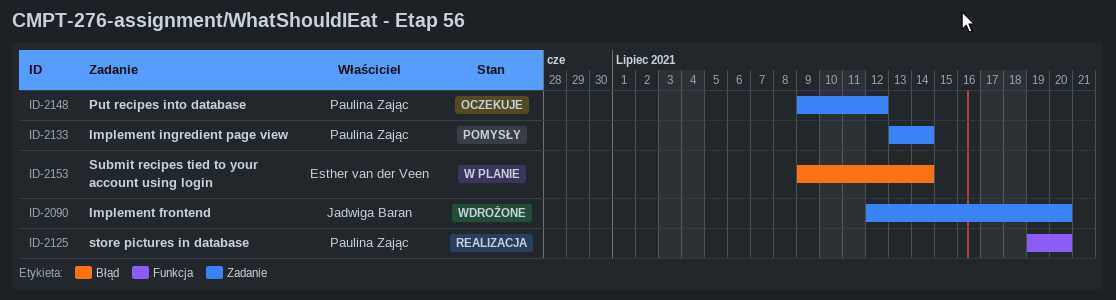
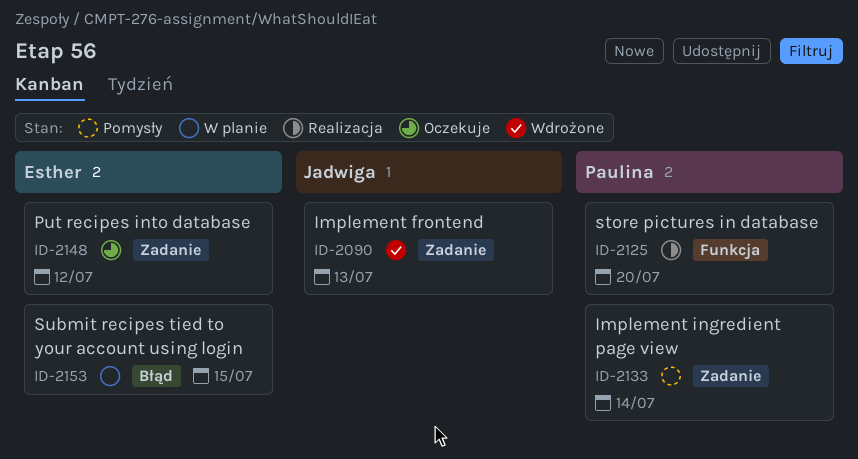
ID-2090, due: Jul 20 -> Jul 13
ID-2148, owner: Paulina Zając -> Esther van der Veen
ID-2153, due: Jul 14 -> Jul 15

